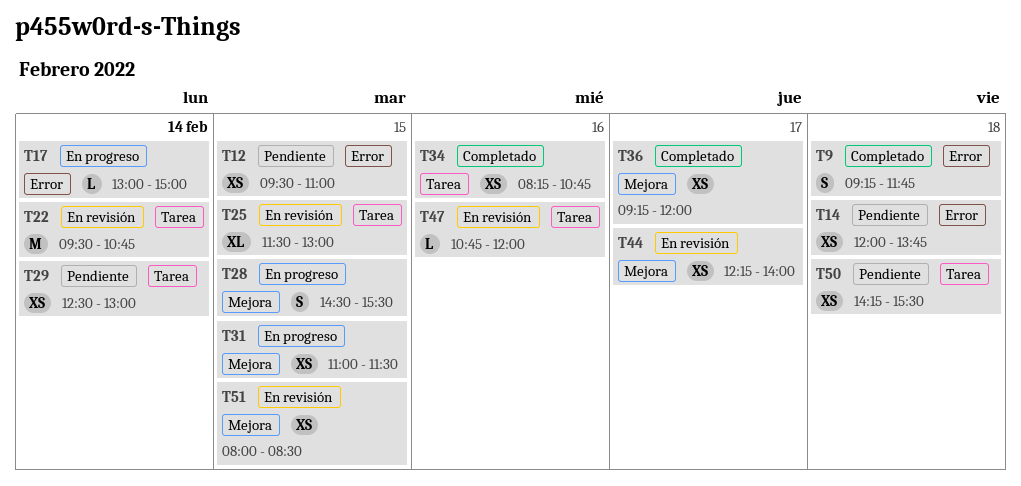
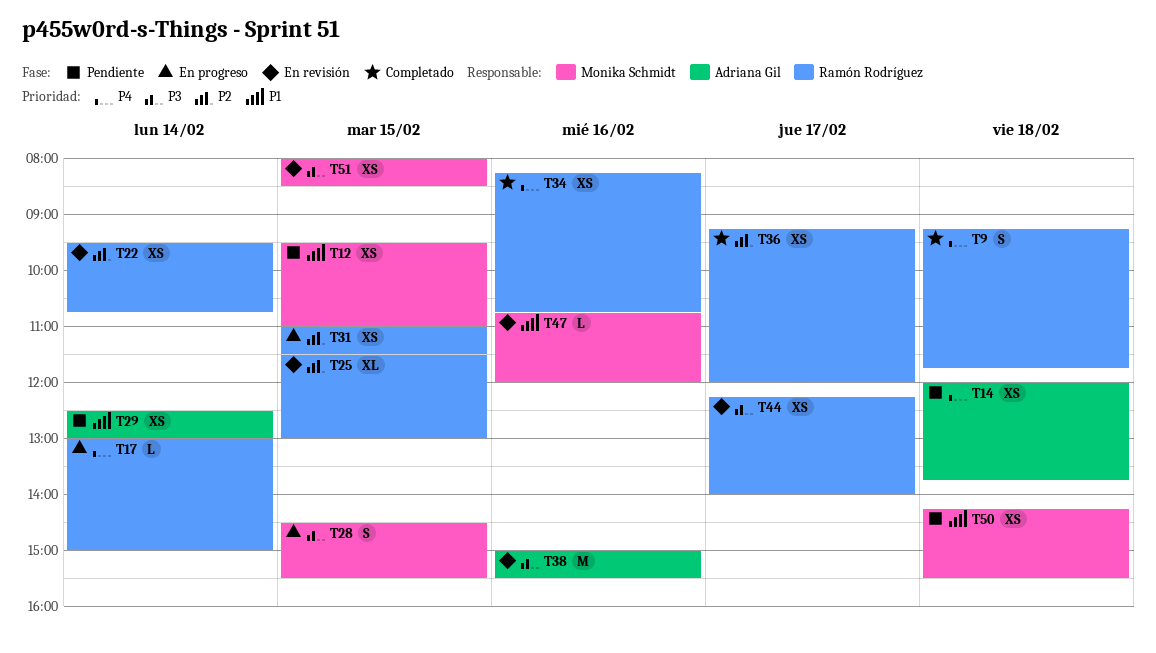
T22, estimate: M -> XS
T38: none -> present

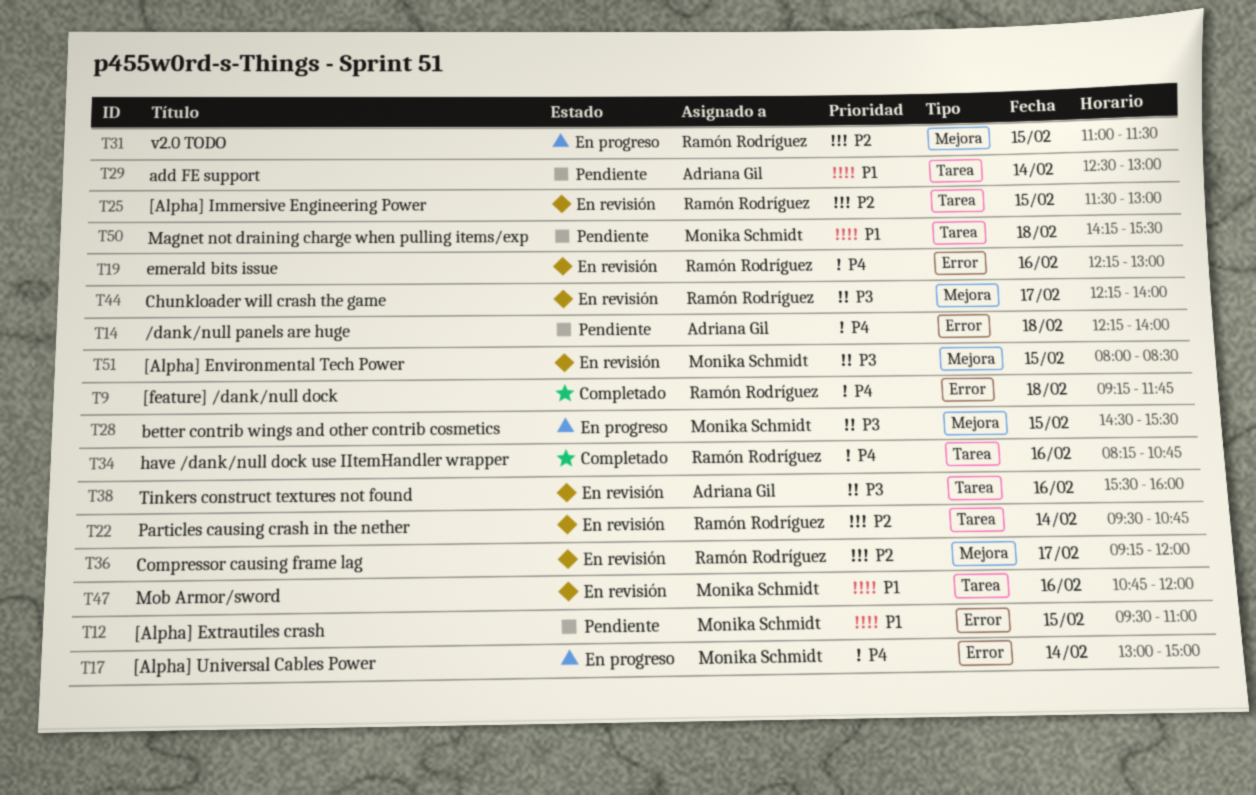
T14, begins: 12:00 -> 12:15
T14, ends: 13:45 -> 14:00
T17, owner: Ramón Rodríguez -> Monika Schmidt
T19: none -> present
T36, status: Completado -> En revisión
T38, begins: 15:00 -> 15:30
T38, ends: 15:30 -> 16:00

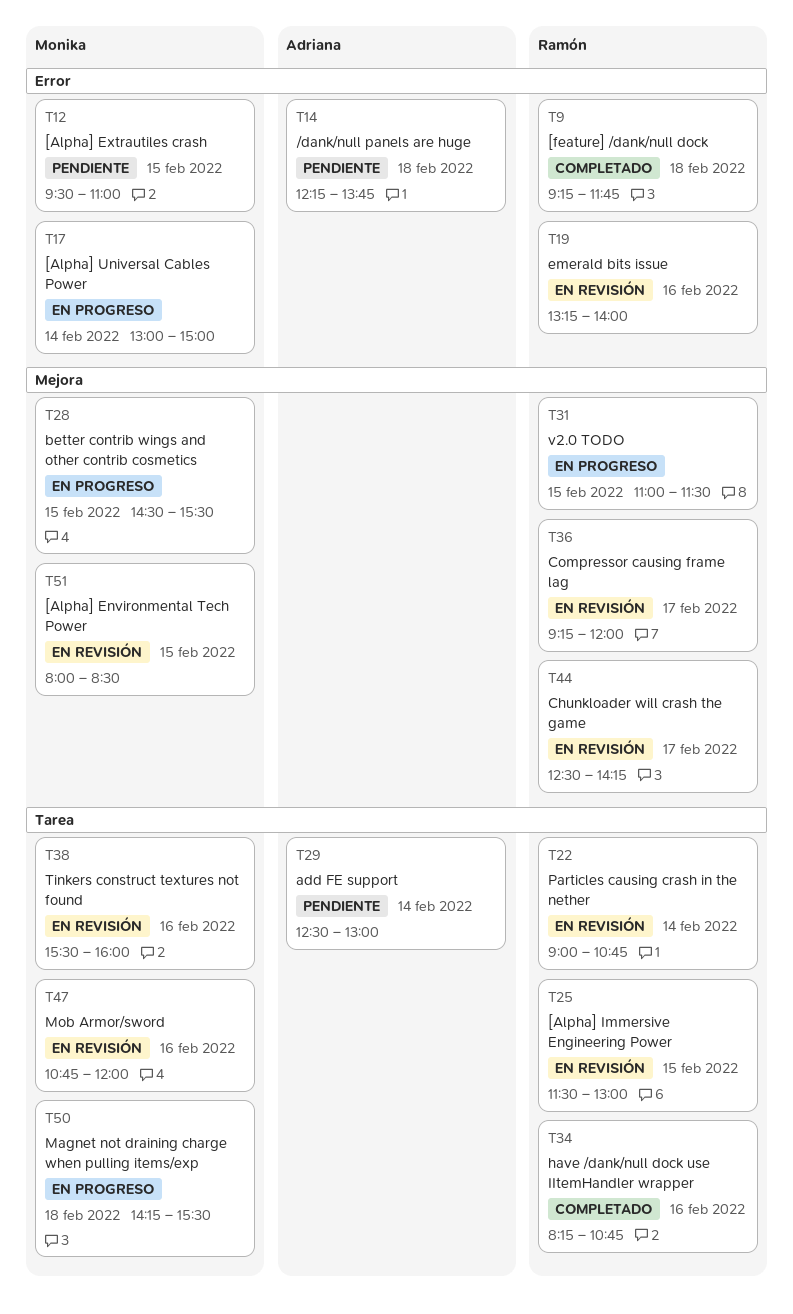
T14, ends: 14:00 -> 13:45
T19, begins: 12:15 -> 13:15
T19, ends: 13:00 -> 14:00
T22, begins: 09:30 -> 09:00
T38, owner: Adriana Gil -> Monika Schmidt
T44, begins: 12:15 -> 12:30
T44, ends: 14:00 -> 14:15
T50, status: Pendiente -> En progreso

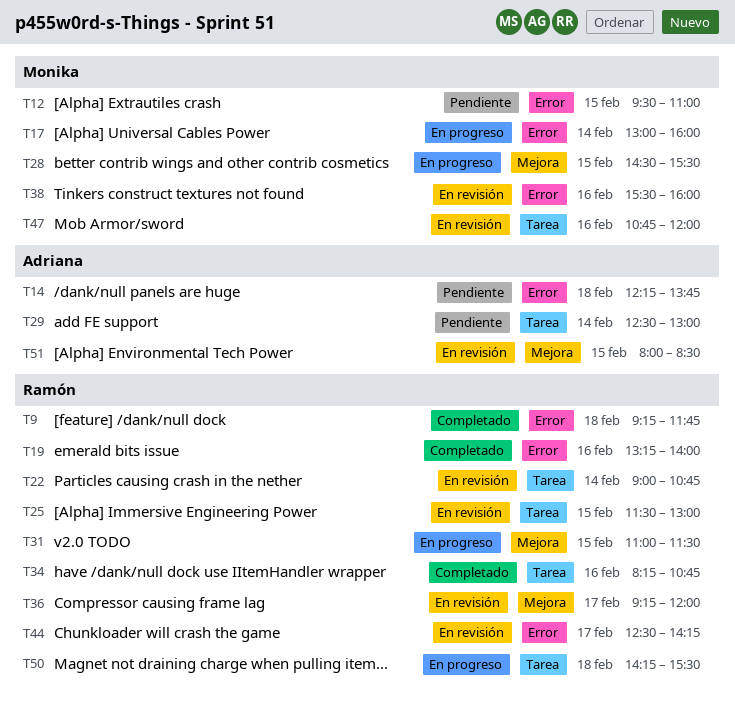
T17, ends: 15:00 -> 16:00
T19, status: En revisión -> Completado
T38, label: Tarea -> Error
T44, label: Mejora -> Error
T50, owner: Monika -> Ramón
T51, owner: Monika -> Adriana

